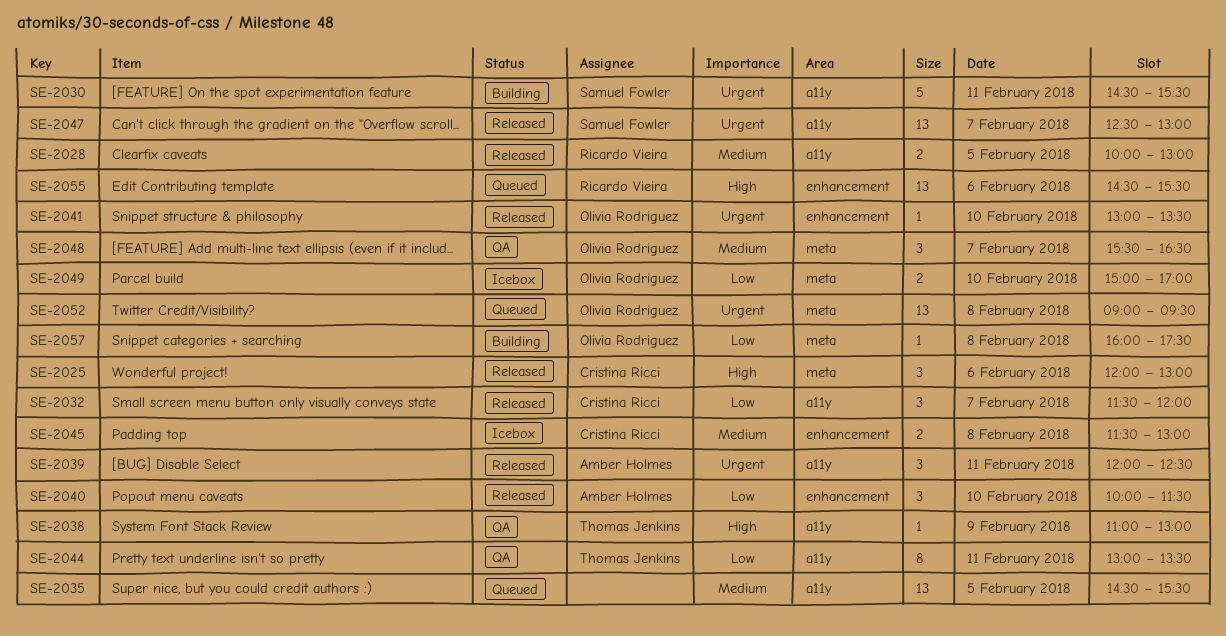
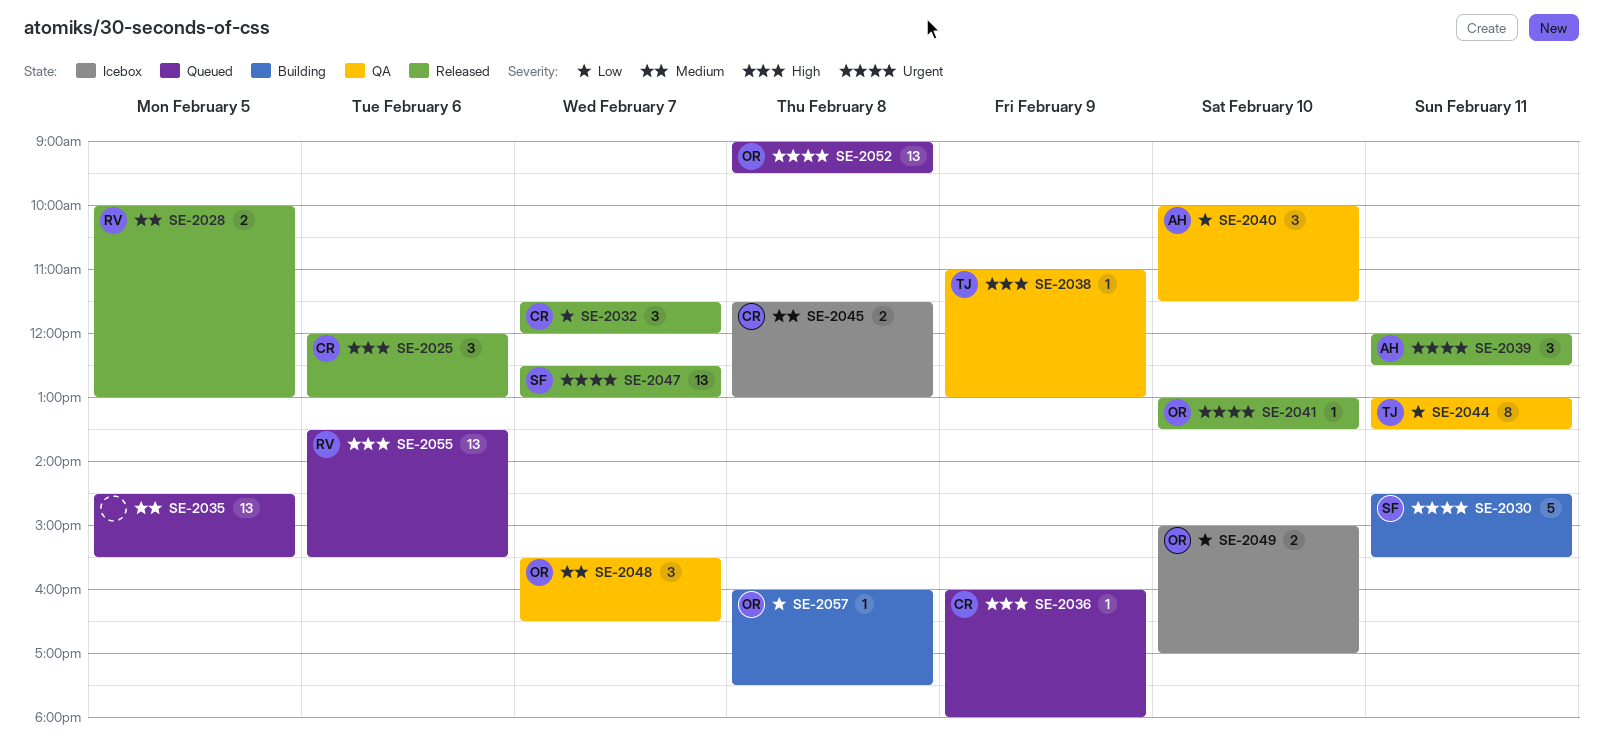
SE-2036: none -> present
SE-2040, status: Released -> QA
SE-2055, begins: 14:30 -> 13:30

